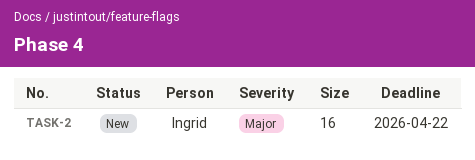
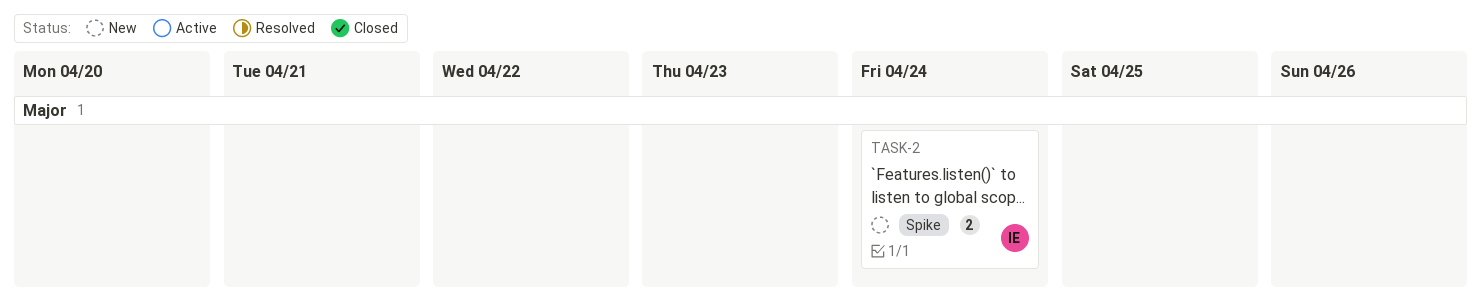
TASK-2, estimate: 16 -> 2
TASK-2, due: Apr 22 -> Apr 24

